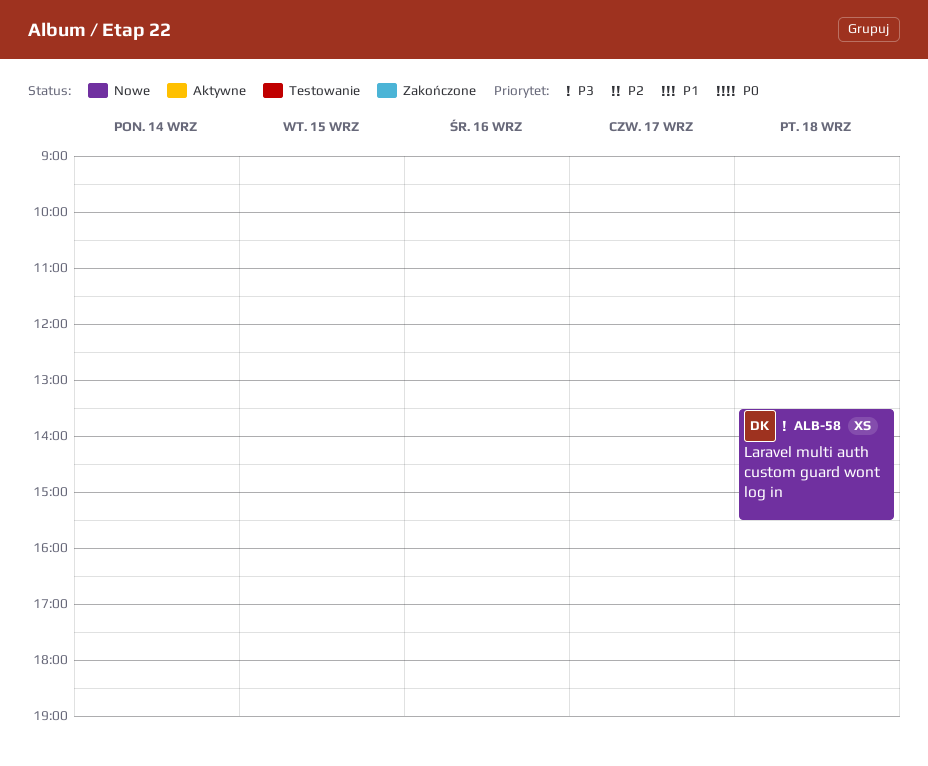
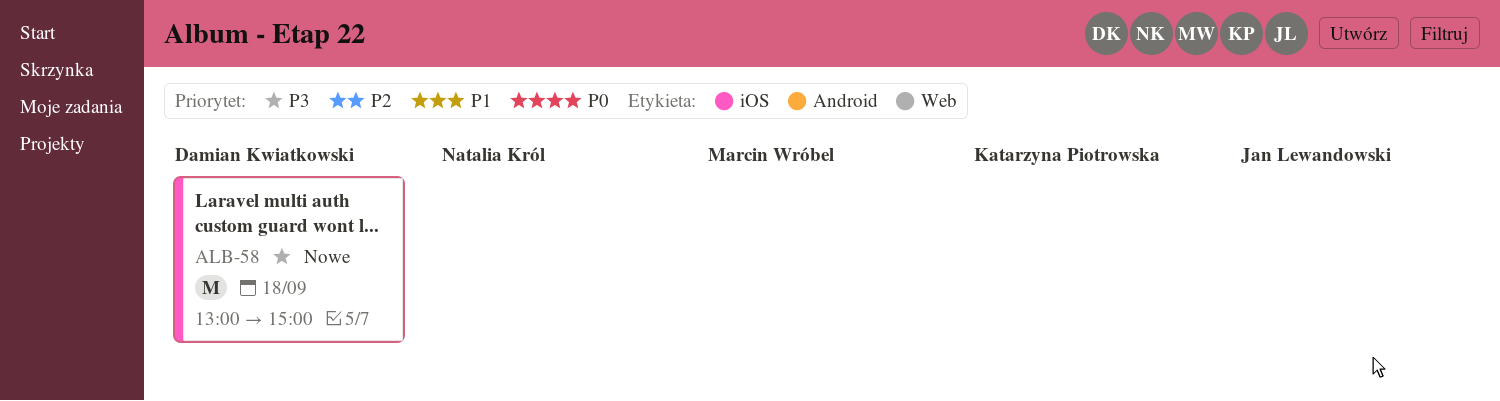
ALB-58, estimate: XS -> M
ALB-58, begins: 13:30 -> 13:00
ALB-58, ends: 15:30 -> 15:00

